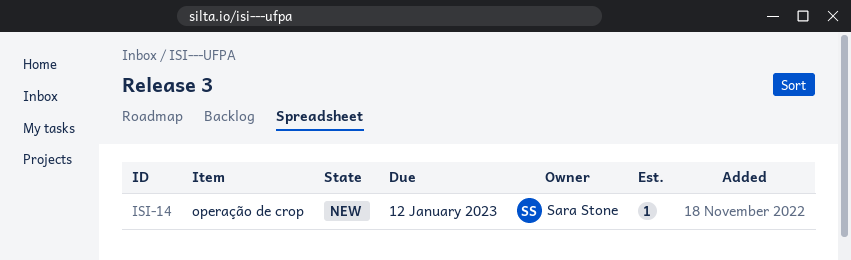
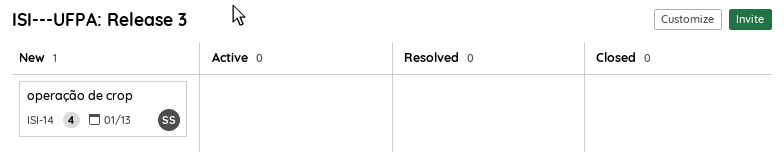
ISI-14, estimate: 1 -> 4
ISI-14, due: Jan 12 -> Jan 13

